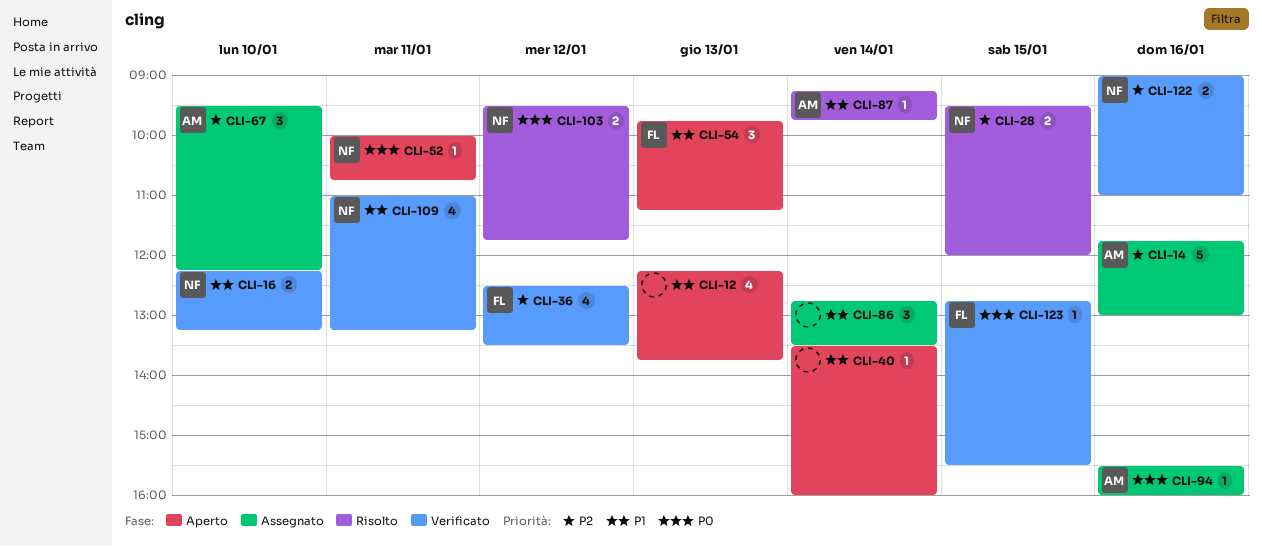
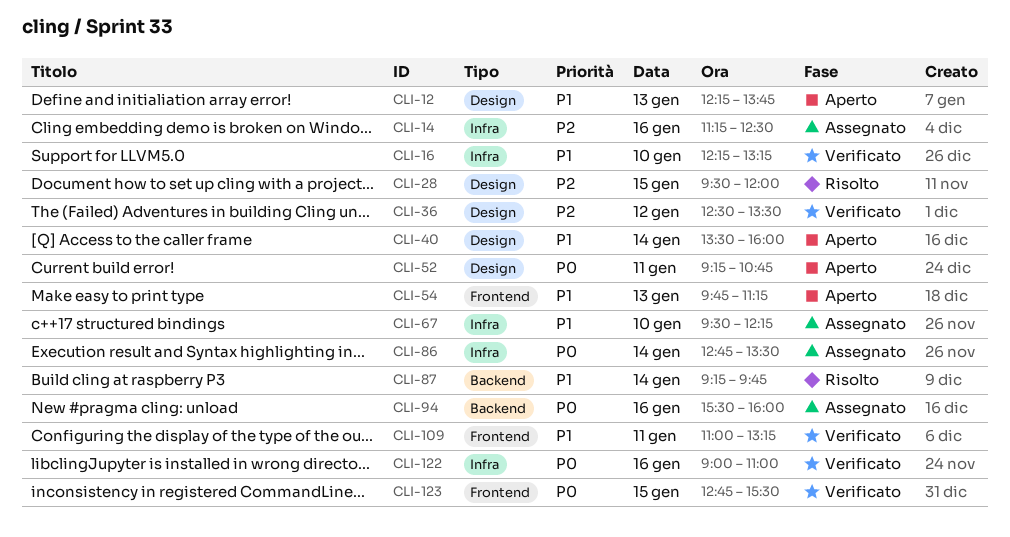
CLI-14, begins: 11:45 -> 11:15
CLI-14, ends: 13:00 -> 12:30
CLI-52, begins: 10:00 -> 09:15
CLI-67, priority: P2 -> P1
CLI-86, priority: P1 -> P0
CLI-103: present -> none
CLI-122, priority: P2 -> P0

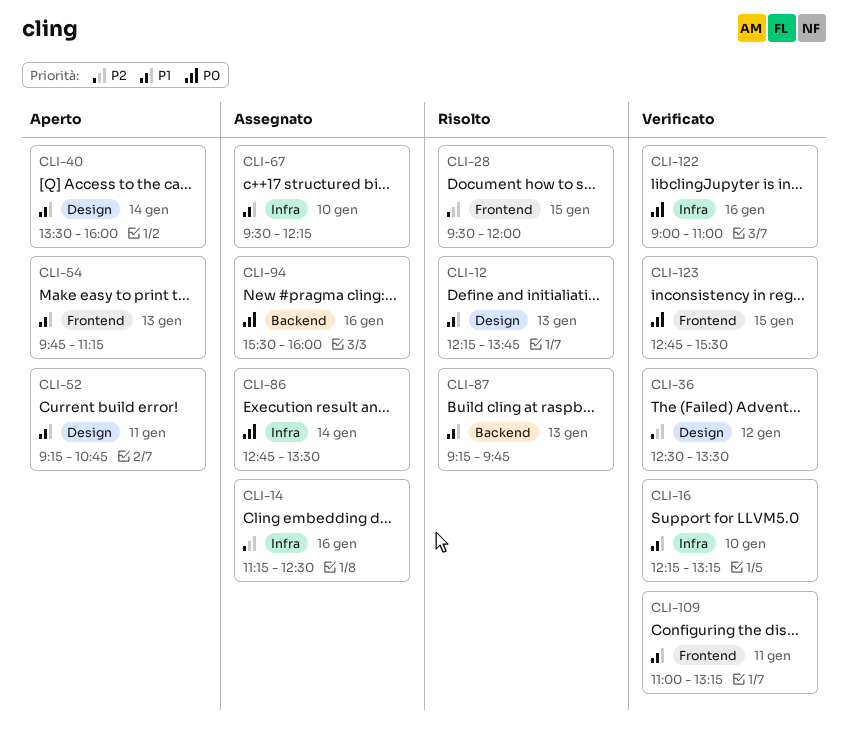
CLI-12, status: Aperto -> Risolto
CLI-28, label: Design -> Frontend
CLI-52, priority: P0 -> P1
CLI-87, day: Jan 14 -> Jan 13

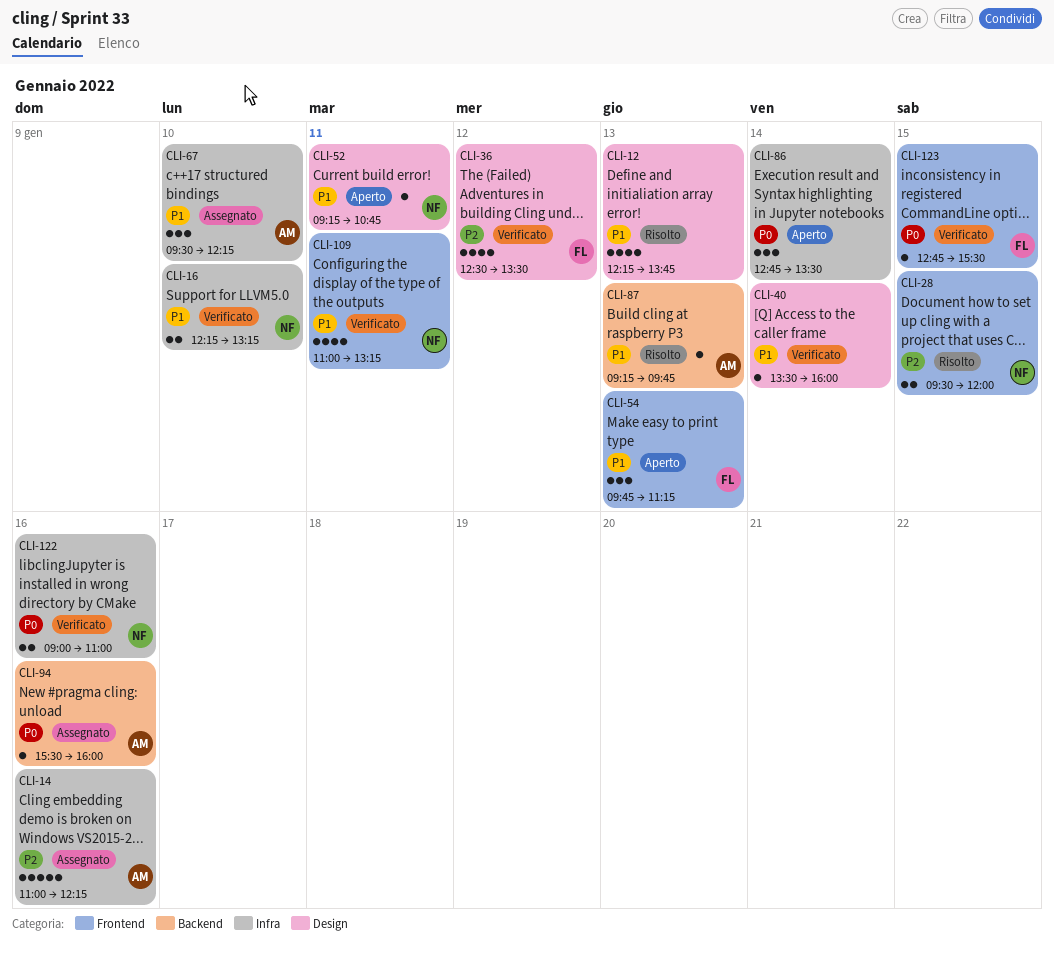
CLI-14, begins: 11:15 -> 11:00
CLI-14, ends: 12:30 -> 12:15
CLI-40, status: Aperto -> Verificato
CLI-86, status: Assegnato -> Aperto

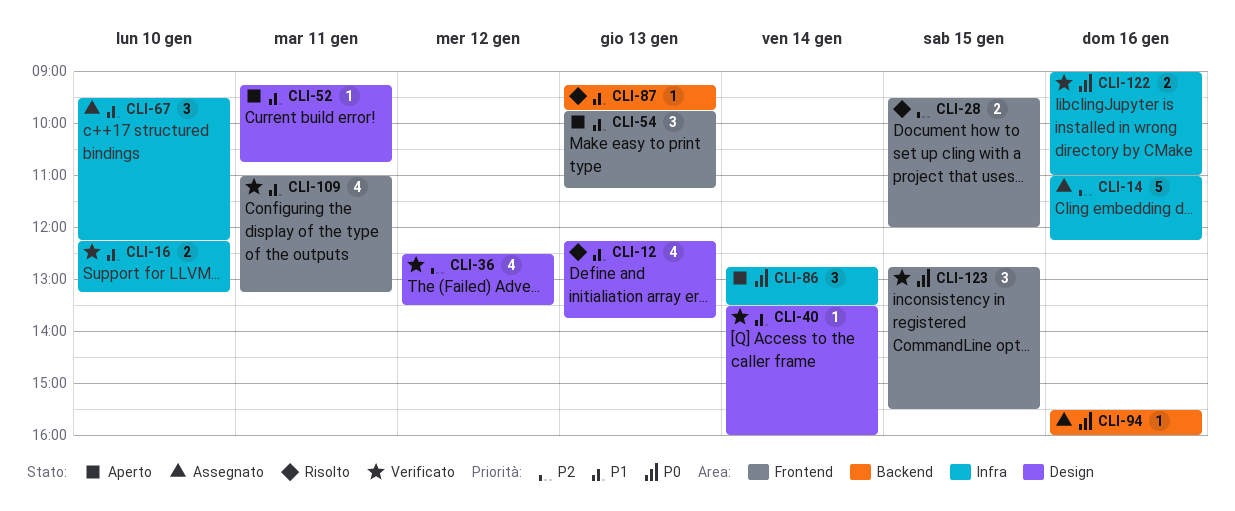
CLI-123, estimate: 1 -> 3

